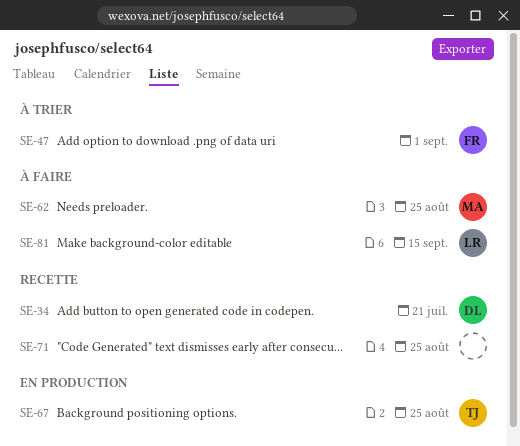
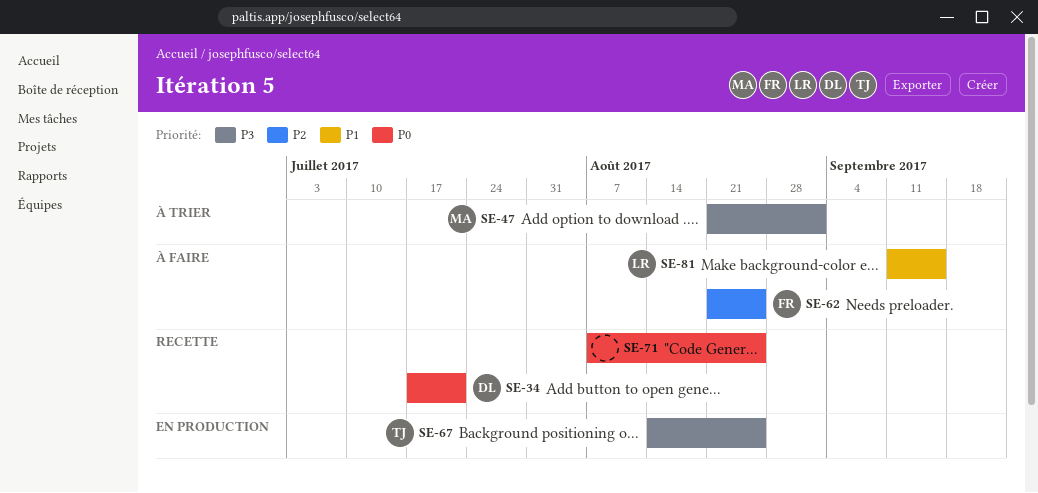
SE-47, owner: FR -> MA
SE-62, owner: MA -> FR

